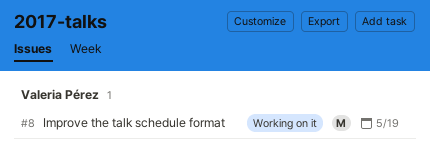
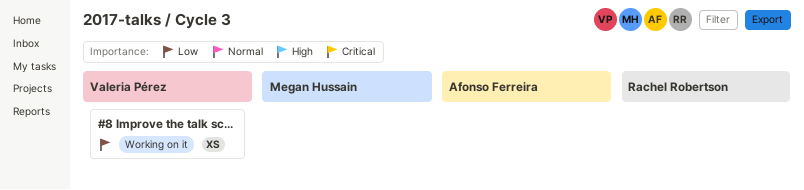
#8, estimate: M -> XS

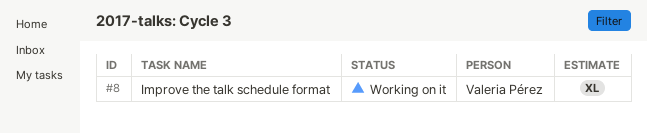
#8, estimate: XS -> XL

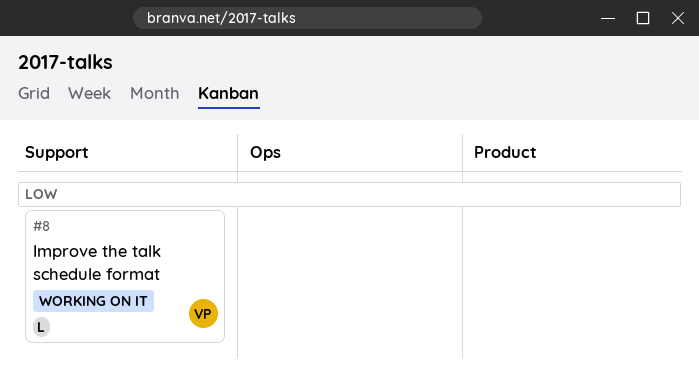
#8, estimate: XL -> L

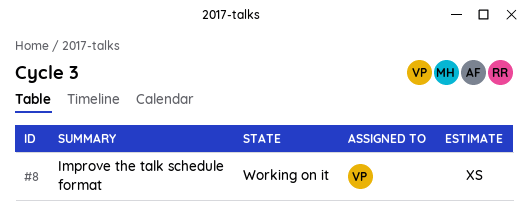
#8, estimate: L -> XS

